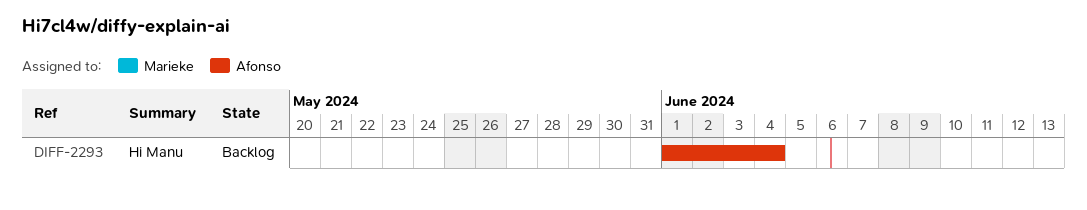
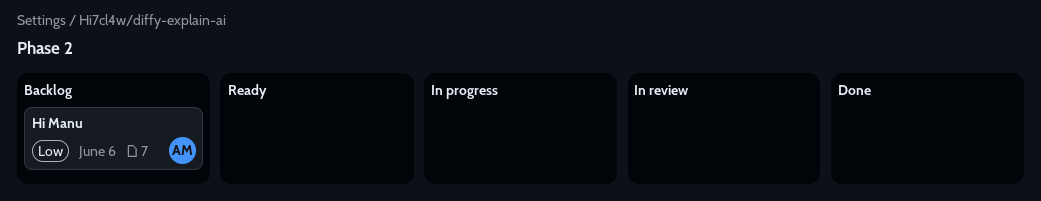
Hi Manu, due: Jun 4 -> Jun 6

